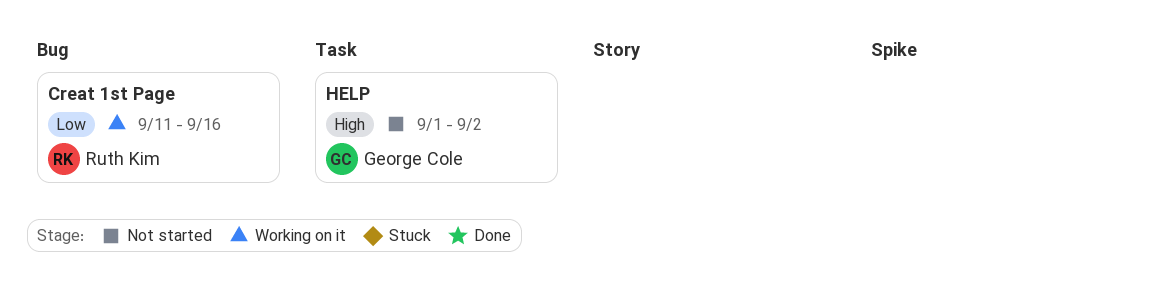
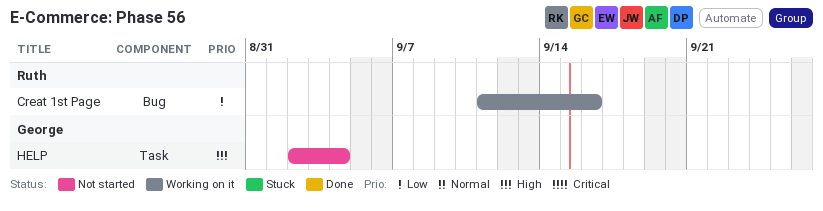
HELP, start: Sep 1 -> Sep 2
HELP, due: Sep 2 -> Sep 4

